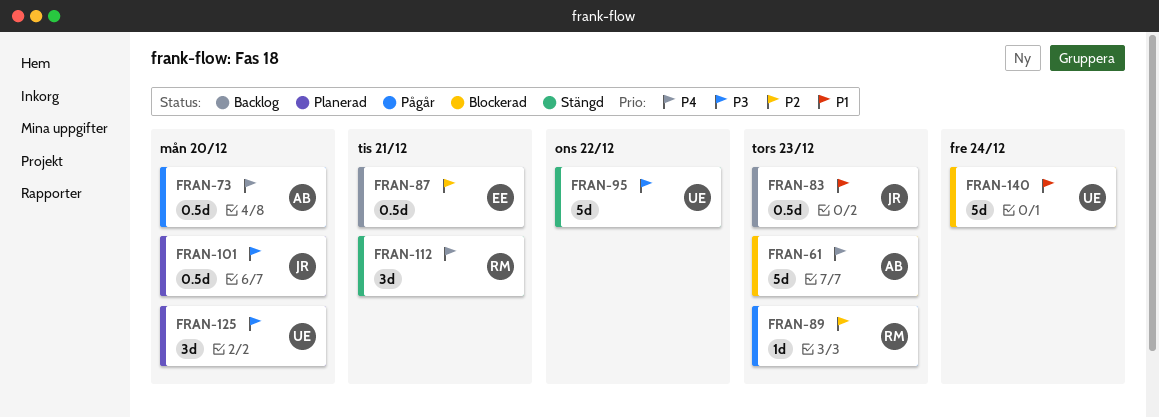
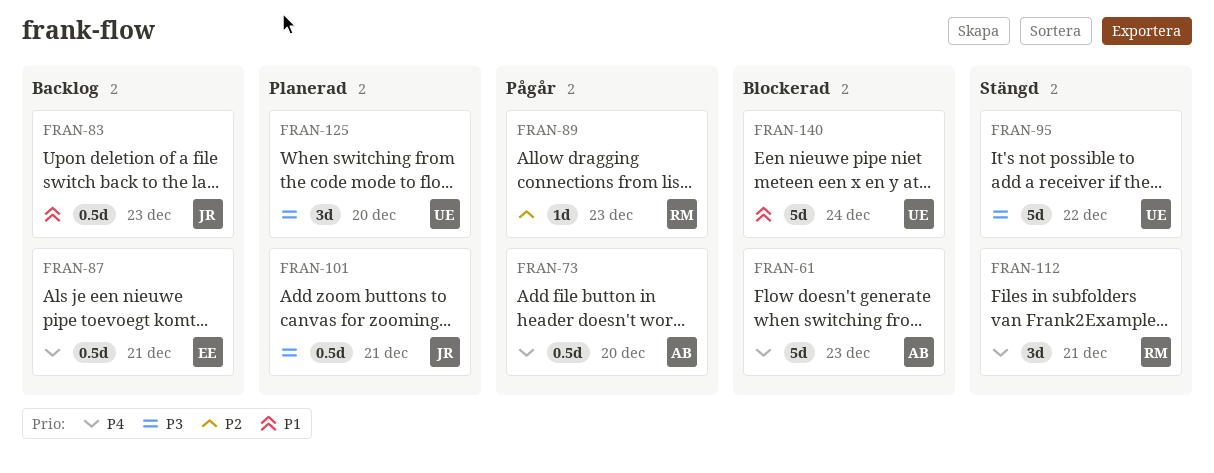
FRAN-87, priority: P2 -> P4
FRAN-101, due: Dec 20 -> Dec 21

